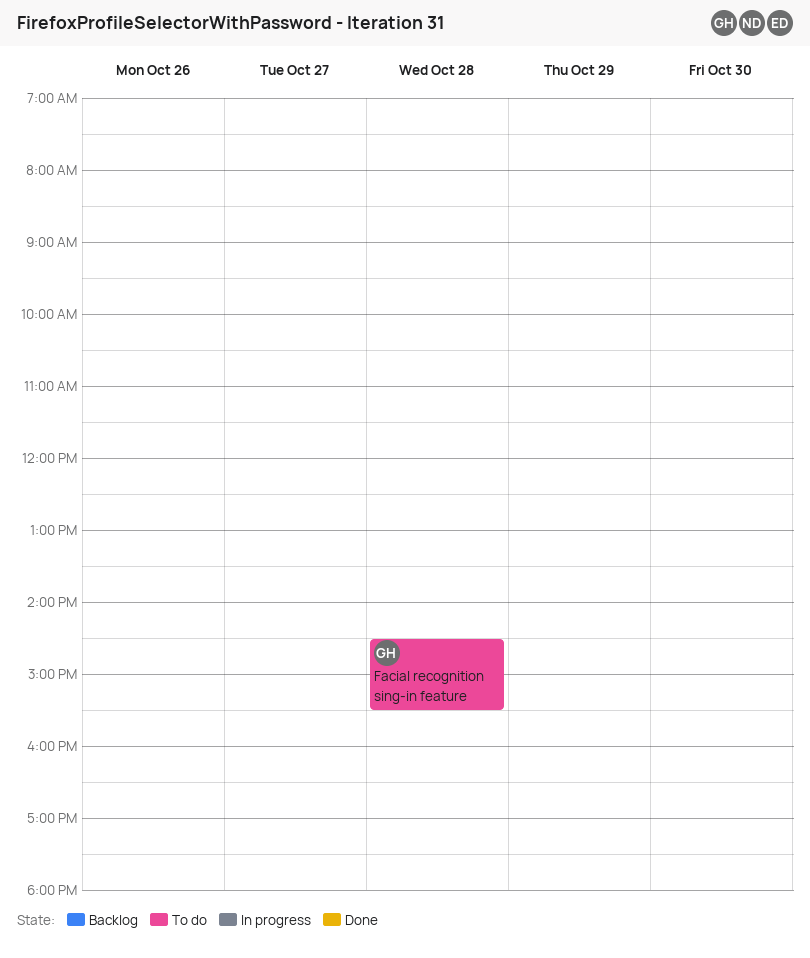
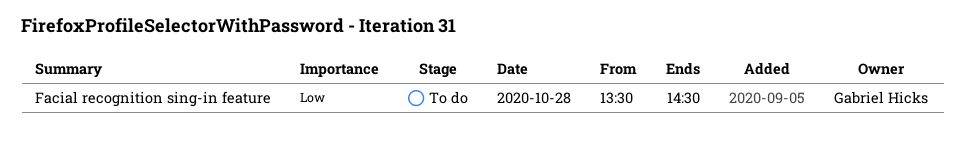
Facial recognition sing-in feature, begins: 14:30 -> 13:30
Facial recognition sing-in feature, ends: 15:30 -> 14:30

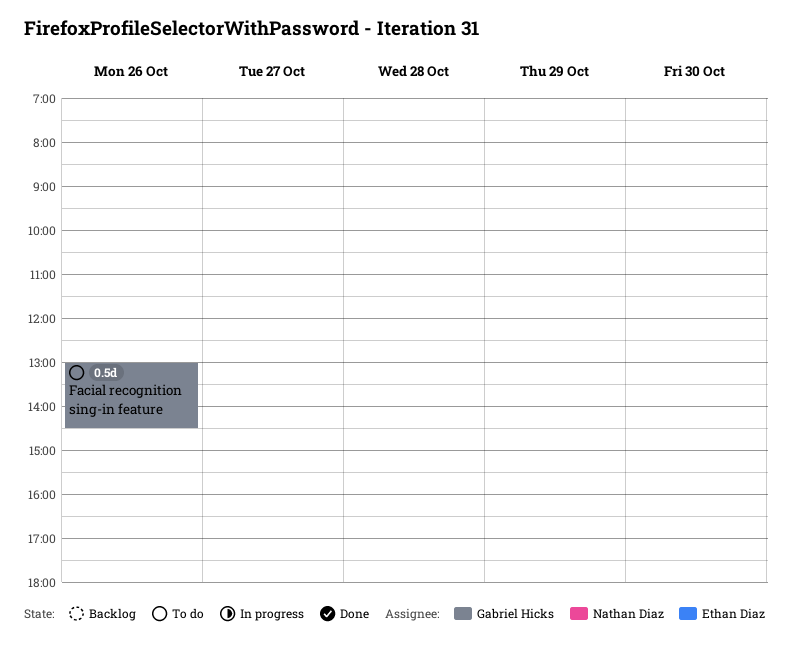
Facial recognition sing-in feature, day: Oct 28 -> Oct 26
Facial recognition sing-in feature, begins: 13:30 -> 13:00

